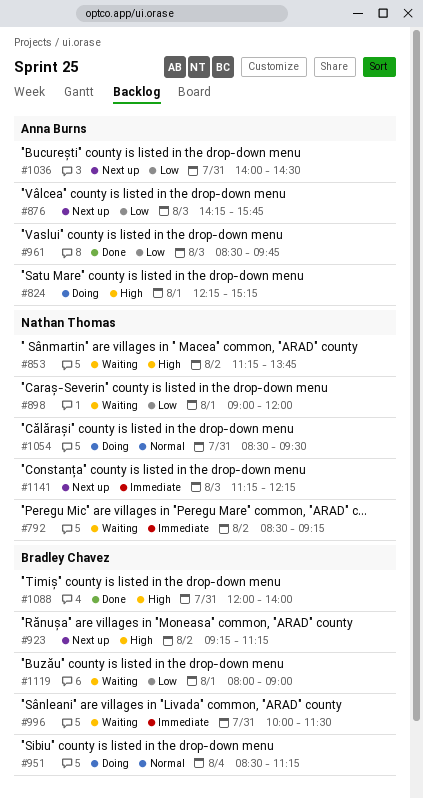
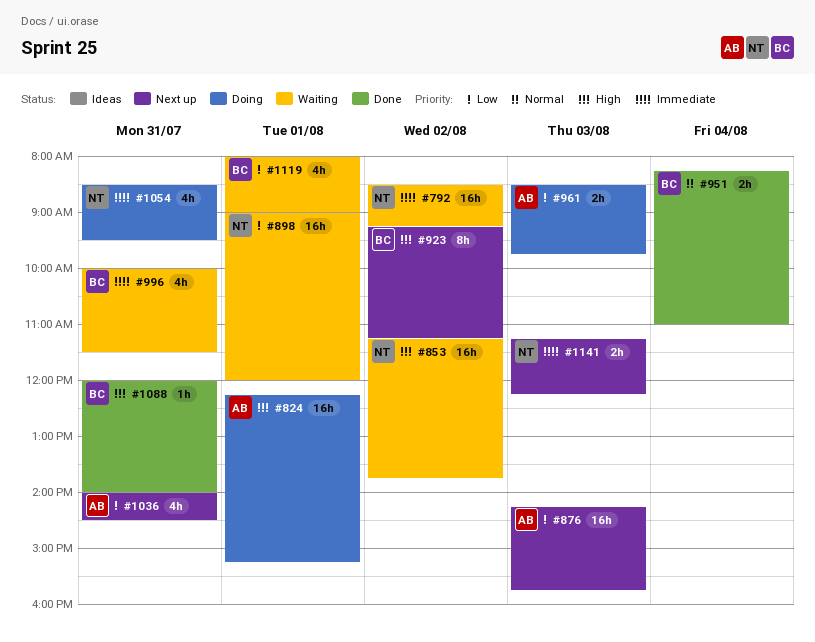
#951, status: Doing -> Done
#951, begins: 08:30 -> 08:15
#951, ends: 11:15 -> 11:00
#961, status: Done -> Doing
#1054, priority: Normal -> Immediate

